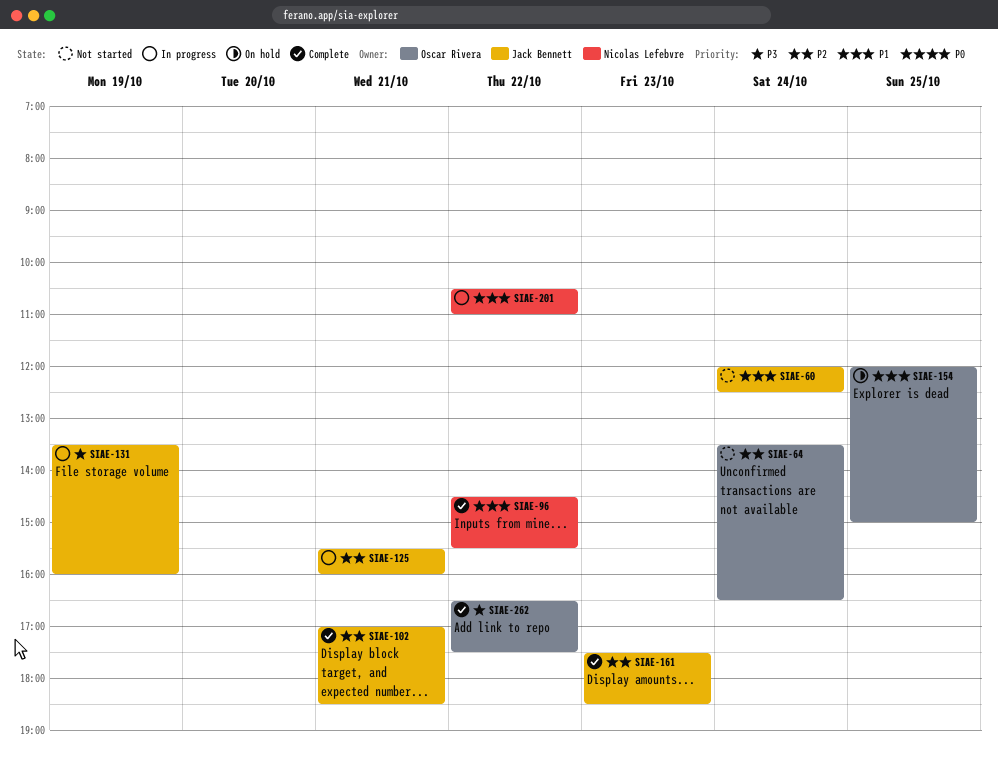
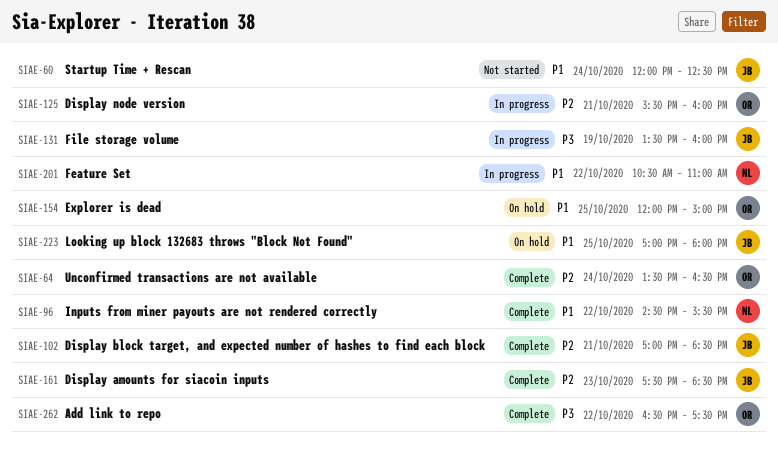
SIAE-64, status: Not started -> Complete
SIAE-125, owner: Jack Bennett -> Oscar Rivera
SIAE-223: none -> present

